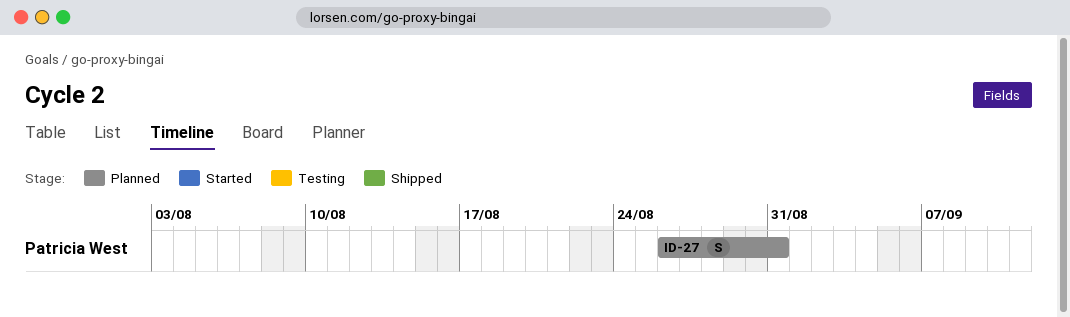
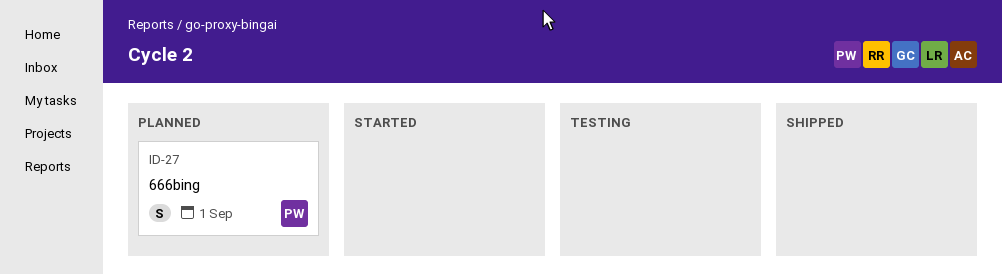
ID-27, due: Aug 31 -> Sep 1

